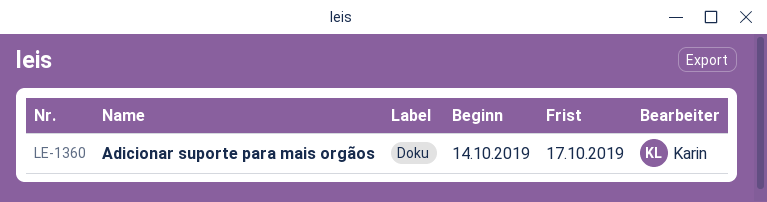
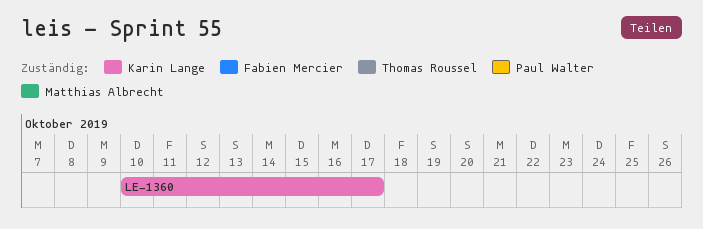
LE-1360, start: Oct 14 -> Oct 10

